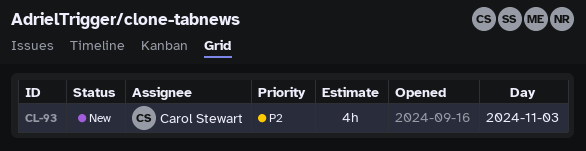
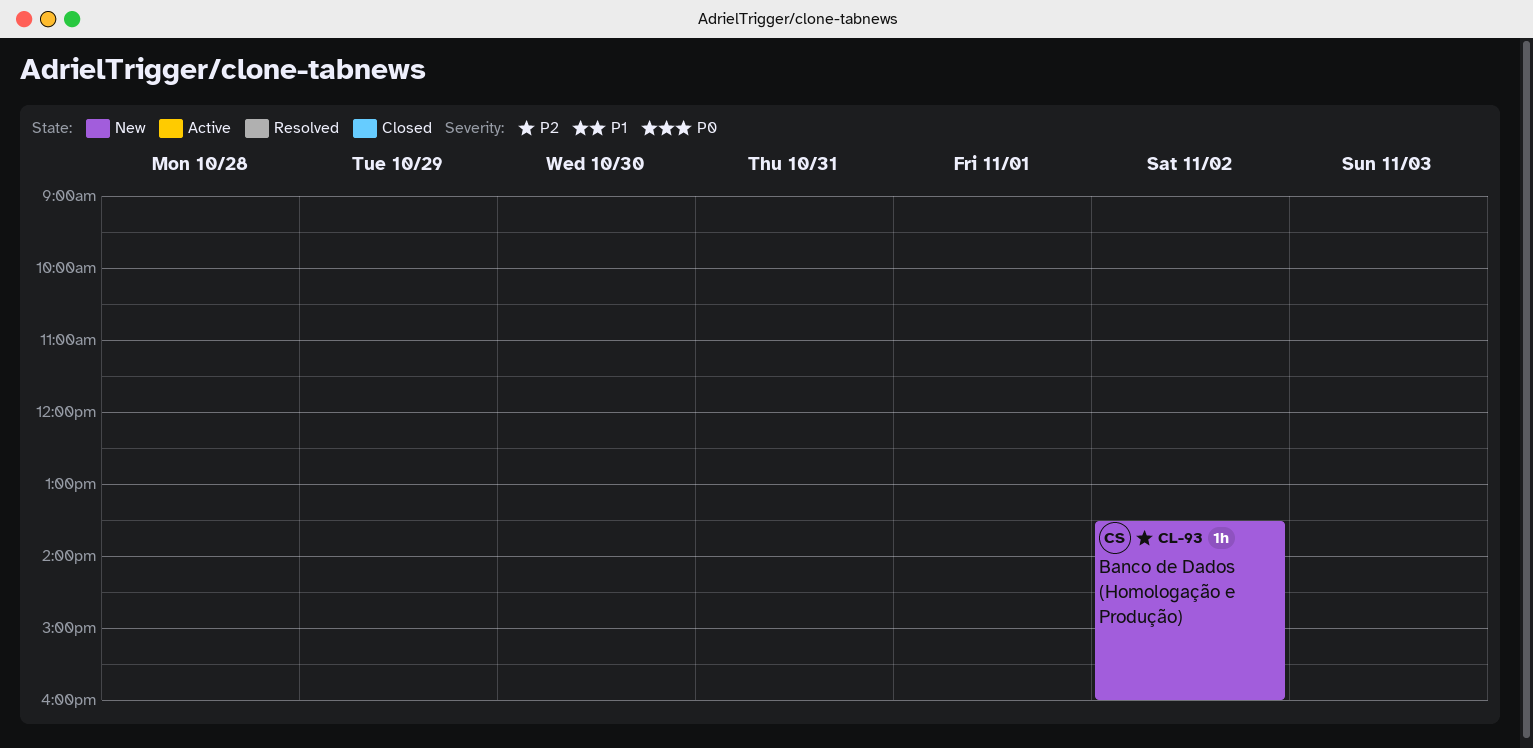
CL-93, estimate: 4h -> 1h
CL-93, day: Nov 3 -> Nov 2

